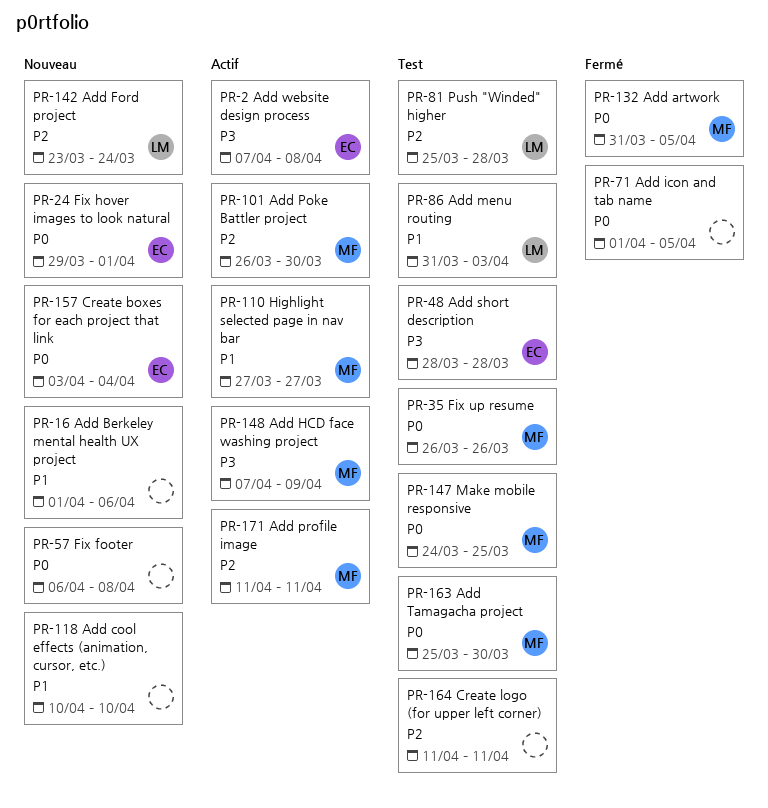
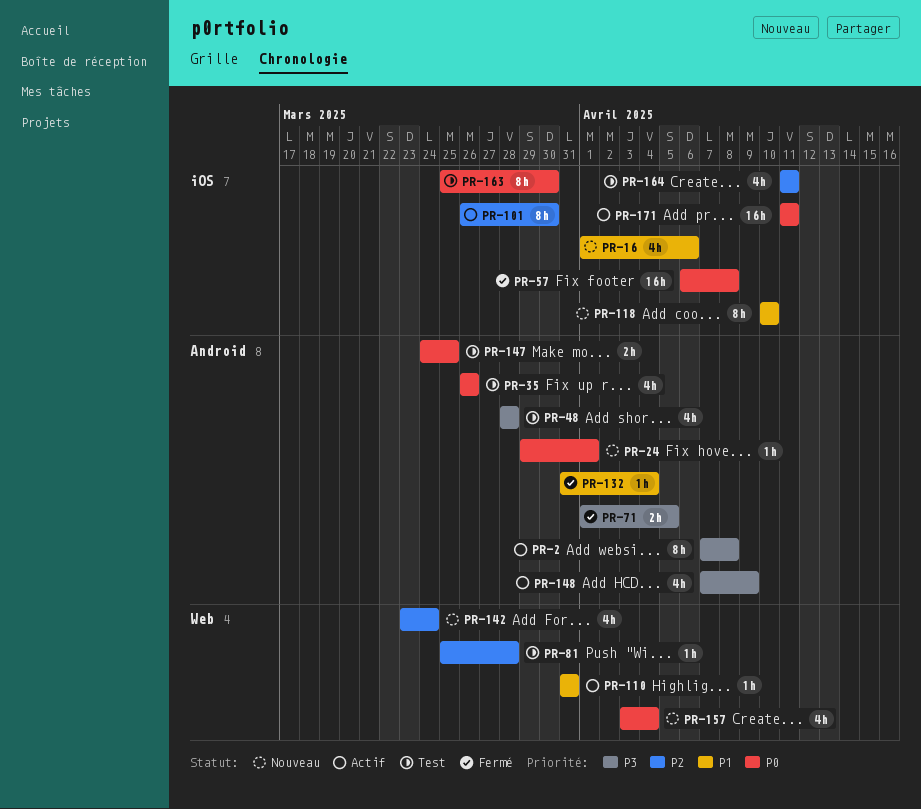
PR-57, status: Nouveau -> Fermé
PR-71, priority: P0 -> P3
PR-86: present -> none
PR-110, start: Mar 27 -> Mar 31
PR-110, due: Mar 27 -> Mar 31
PR-132, priority: P0 -> P1
PR-132, due: Apr 5 -> Apr 4
PR-171, priority: P2 -> P0

